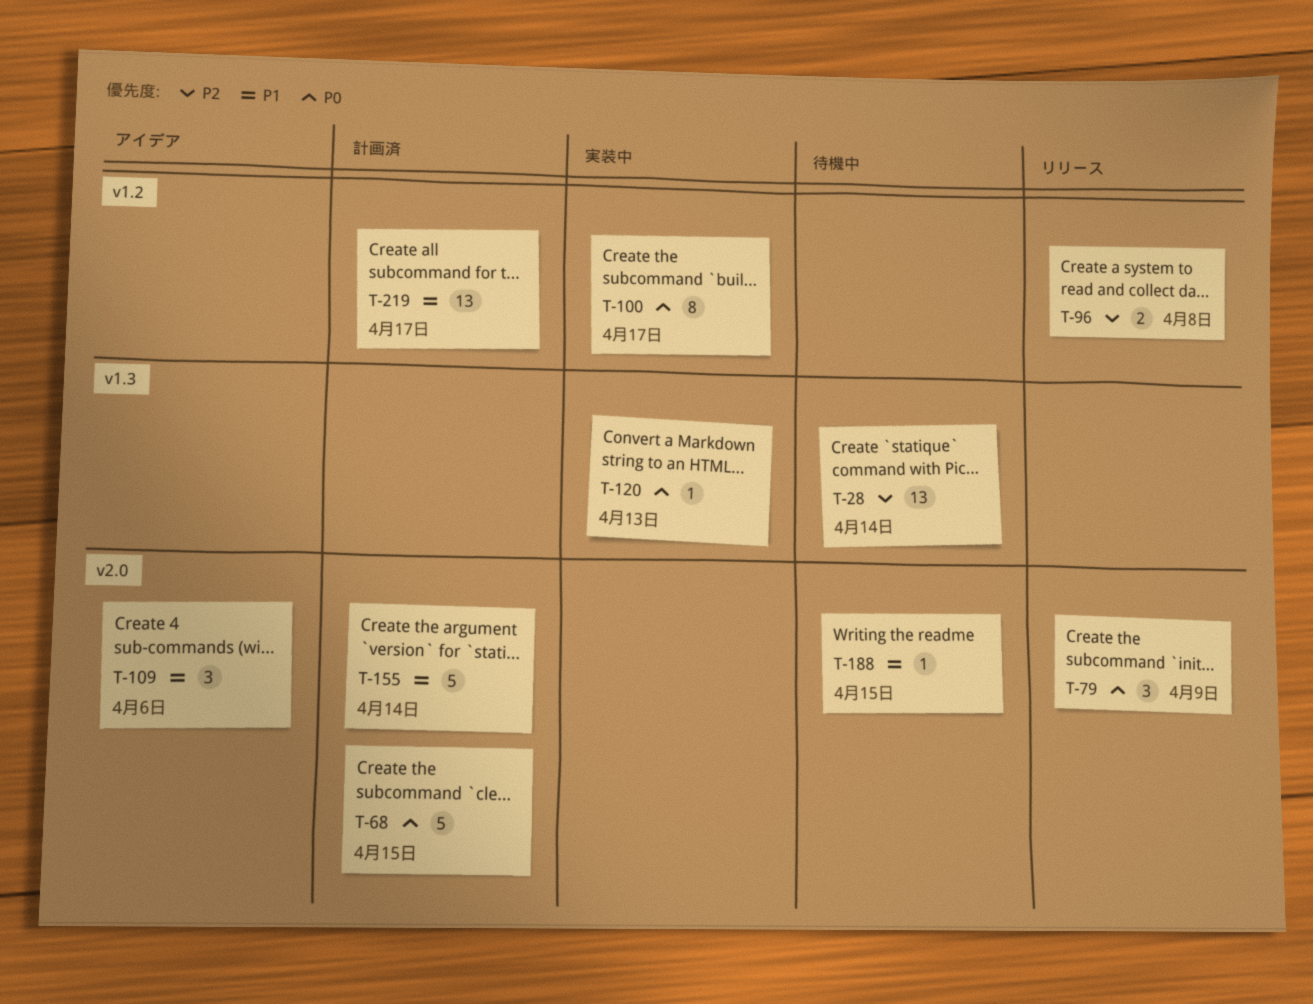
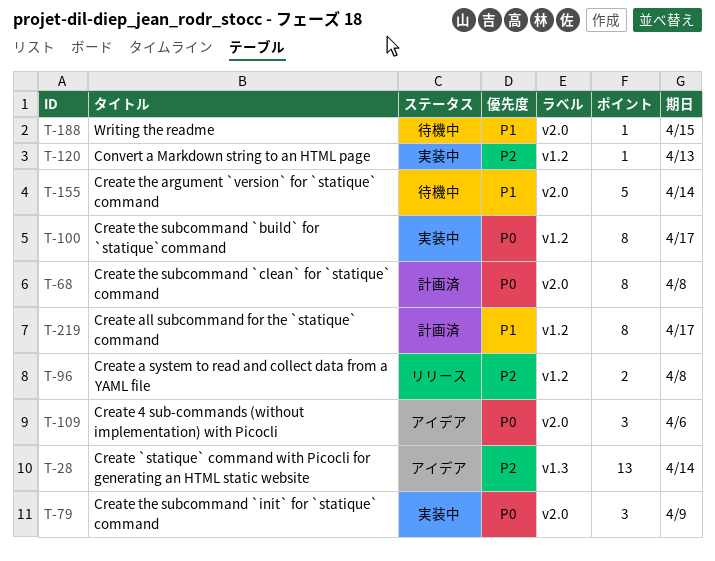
T-28, status: 待機中 -> アイデア
T-68, estimate: 5 -> 8
T-68, due: Apr 15 -> Apr 8
T-79, status: リリース -> 実装中
T-109, priority: P1 -> P0
T-120, priority: P0 -> P2
T-120, label: v1.3 -> v1.2
T-155, status: 計画済 -> 待機中
T-219, estimate: 13 -> 8

